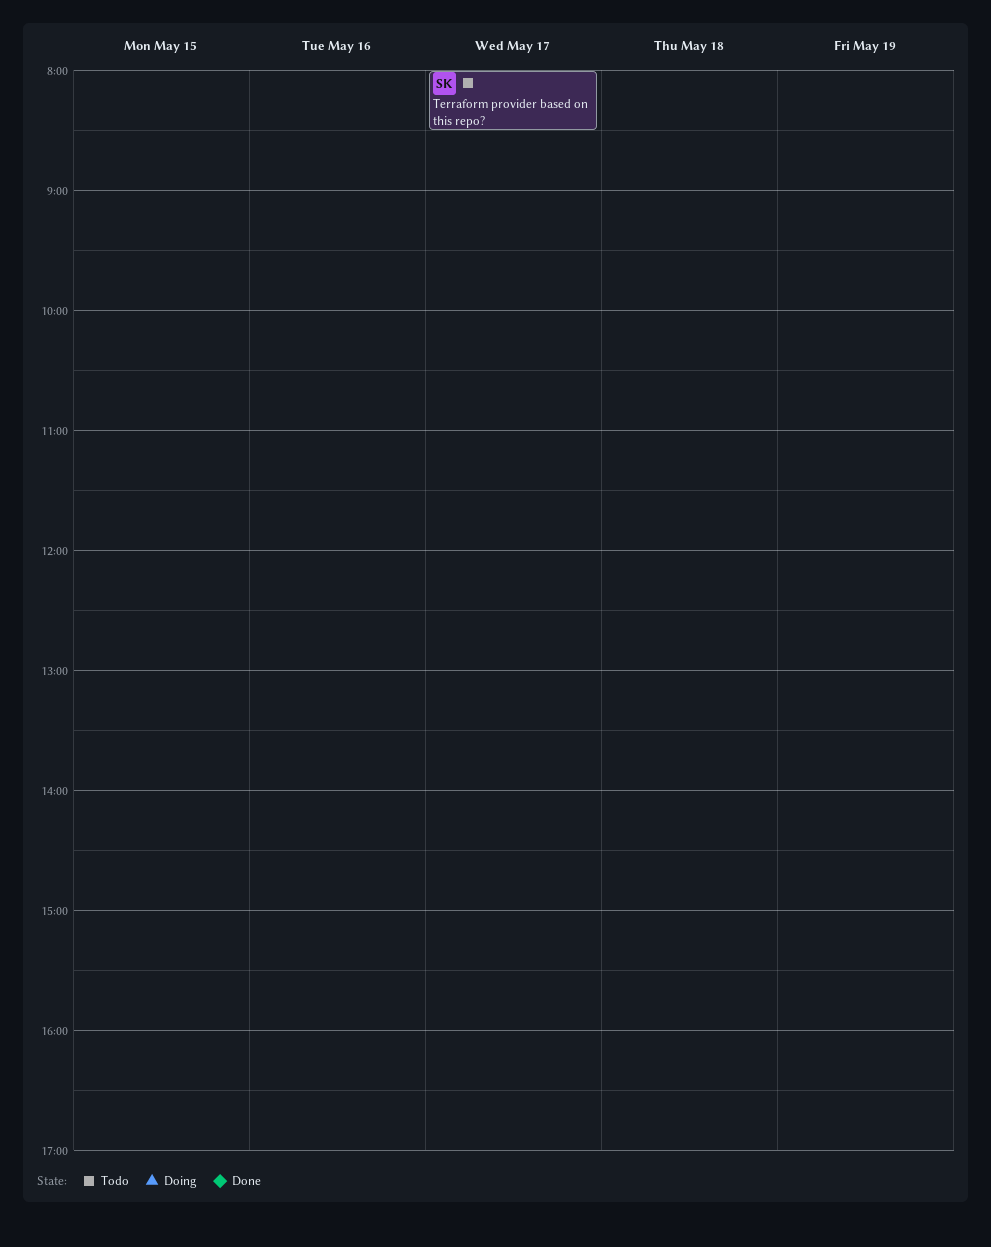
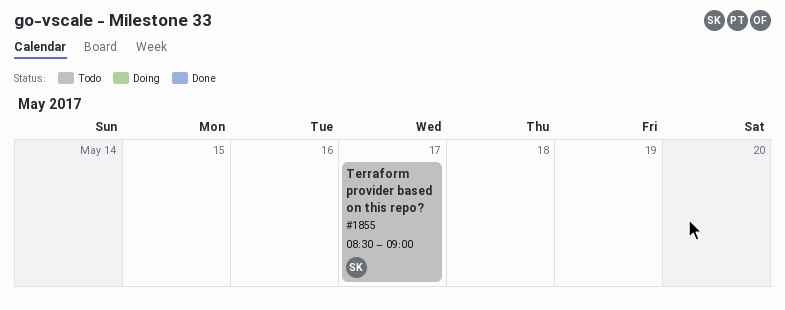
Terraform provider based on this repo?, begins: 08:00 -> 08:30
Terraform provider based on this repo?, ends: 08:30 -> 09:00

